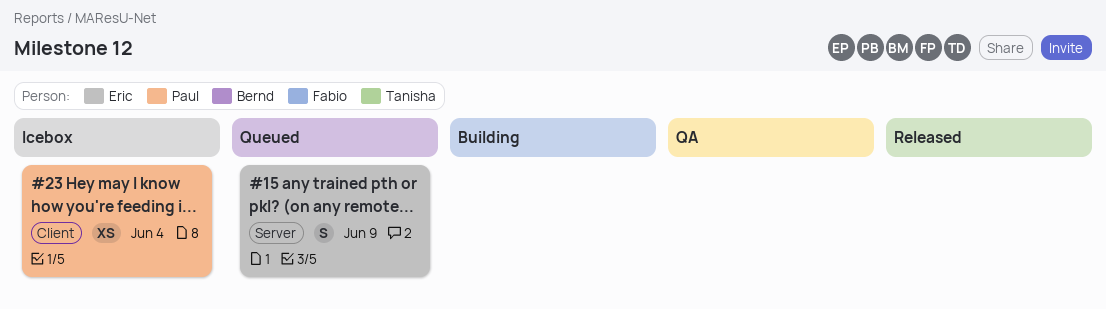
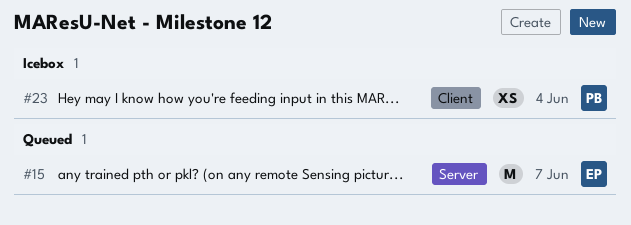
#15, estimate: S -> M
#15, due: Jun 9 -> Jun 7

